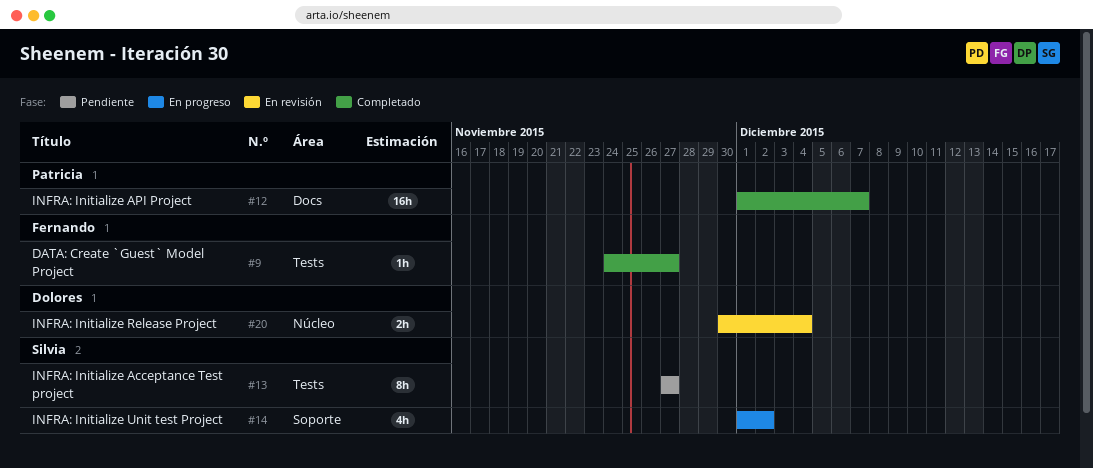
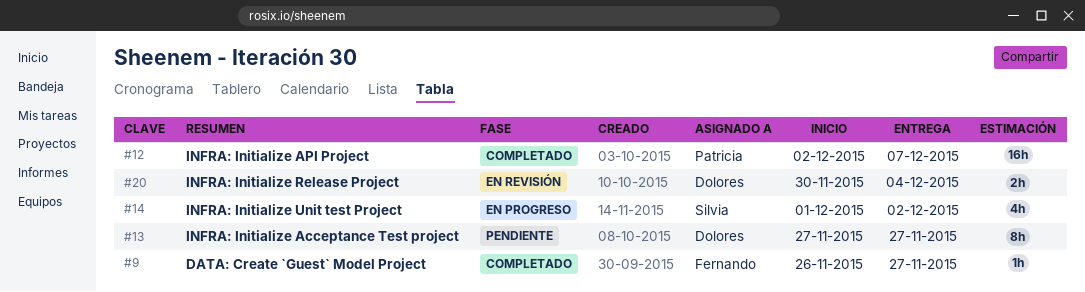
#9, start: Nov 24 -> Nov 26
#12, start: Dec 1 -> Dec 2
#13, owner: Silvia -> Dolores

